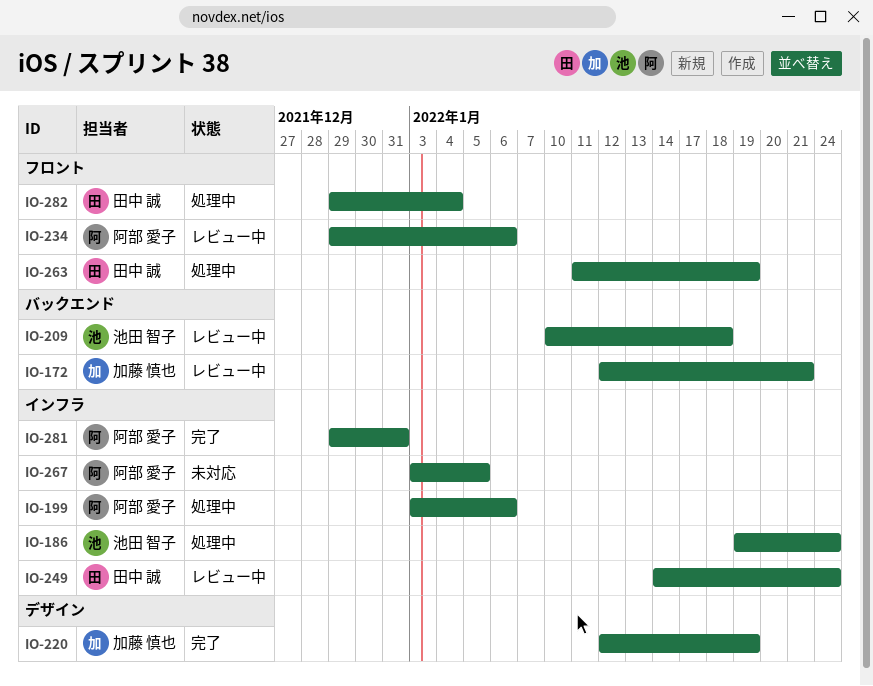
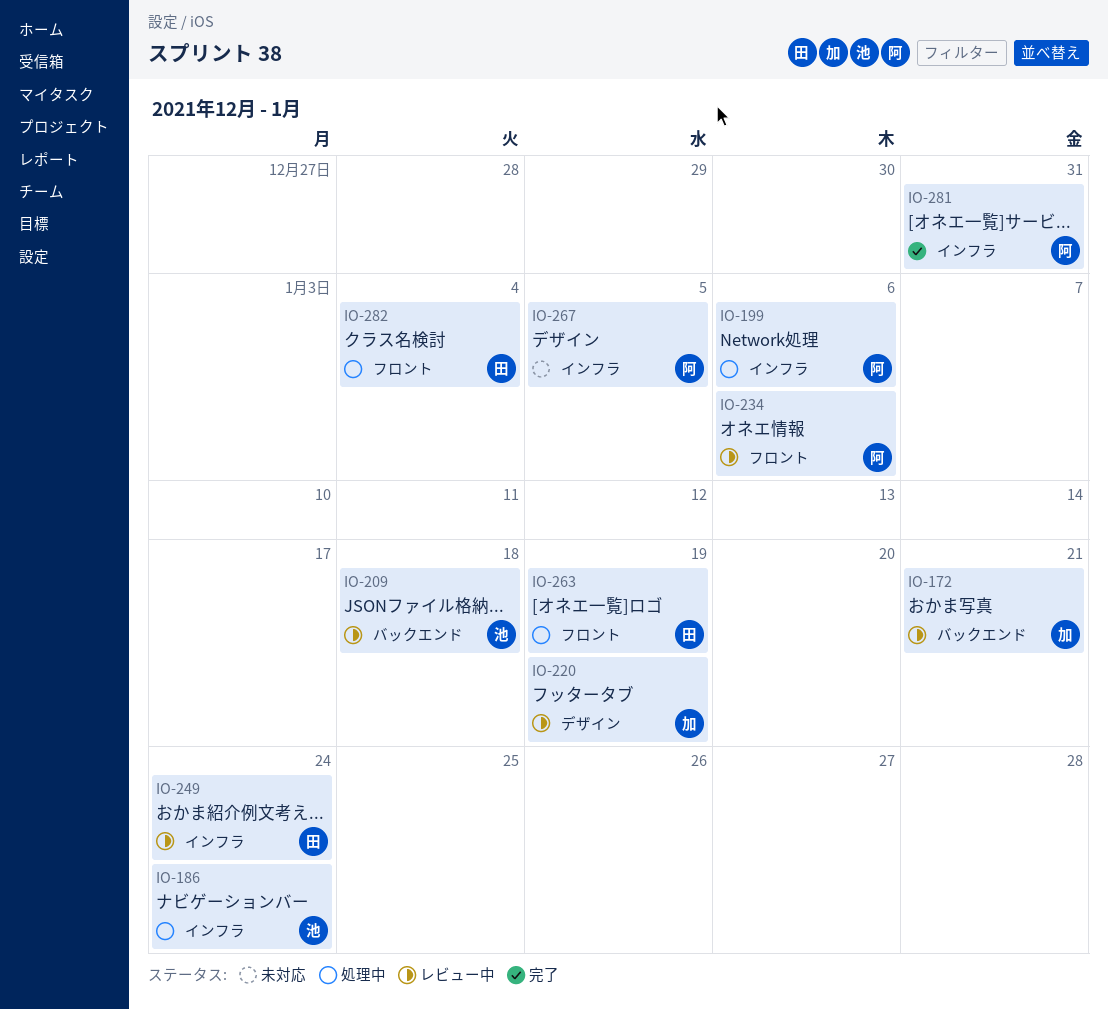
IO-220, status: 完了 -> レビュー中

